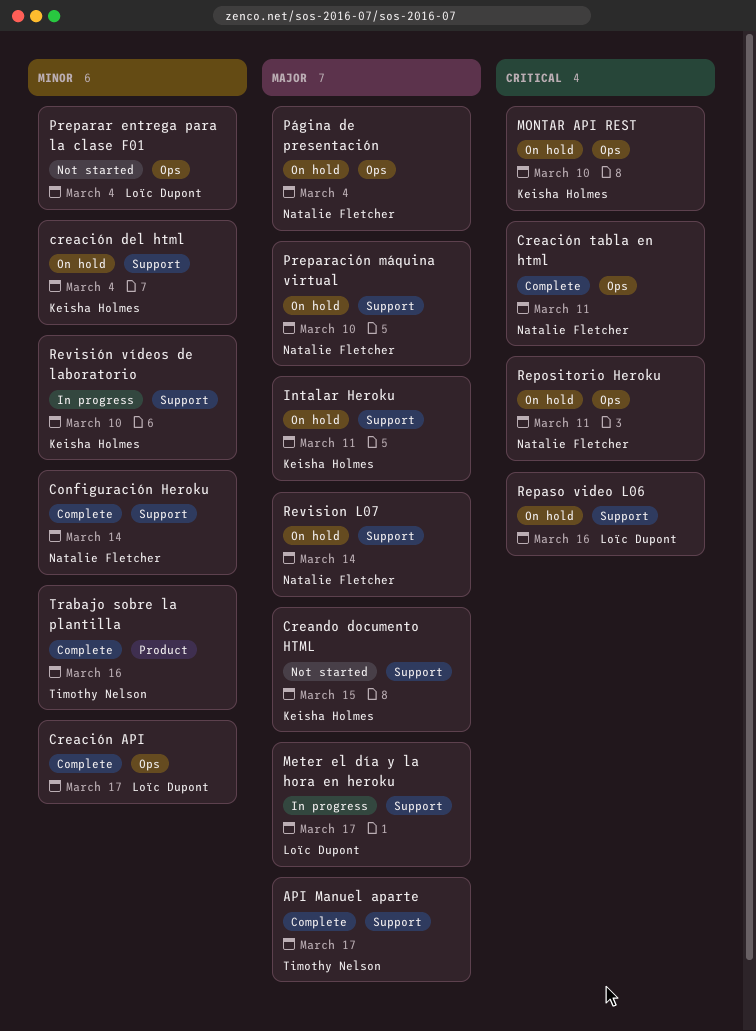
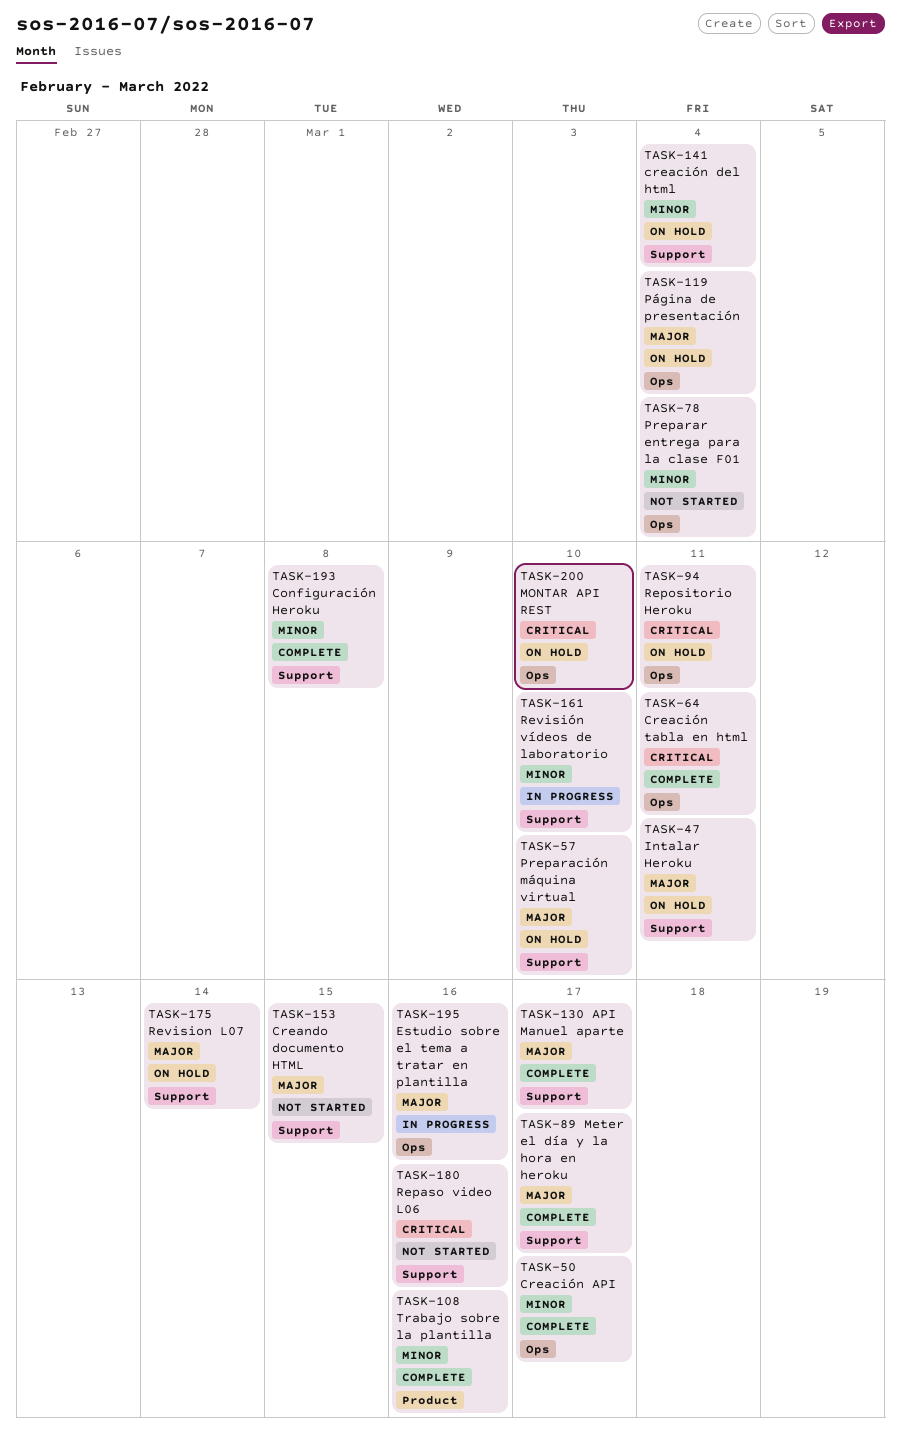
Configuración Heroku, due: Mar 14 -> Mar 8
Estudio sobre el tema a tratar en plantilla: none -> present
Meter el día y la hora en heroku, status: In progress -> Complete
Repaso video L06, status: On hold -> Not started

